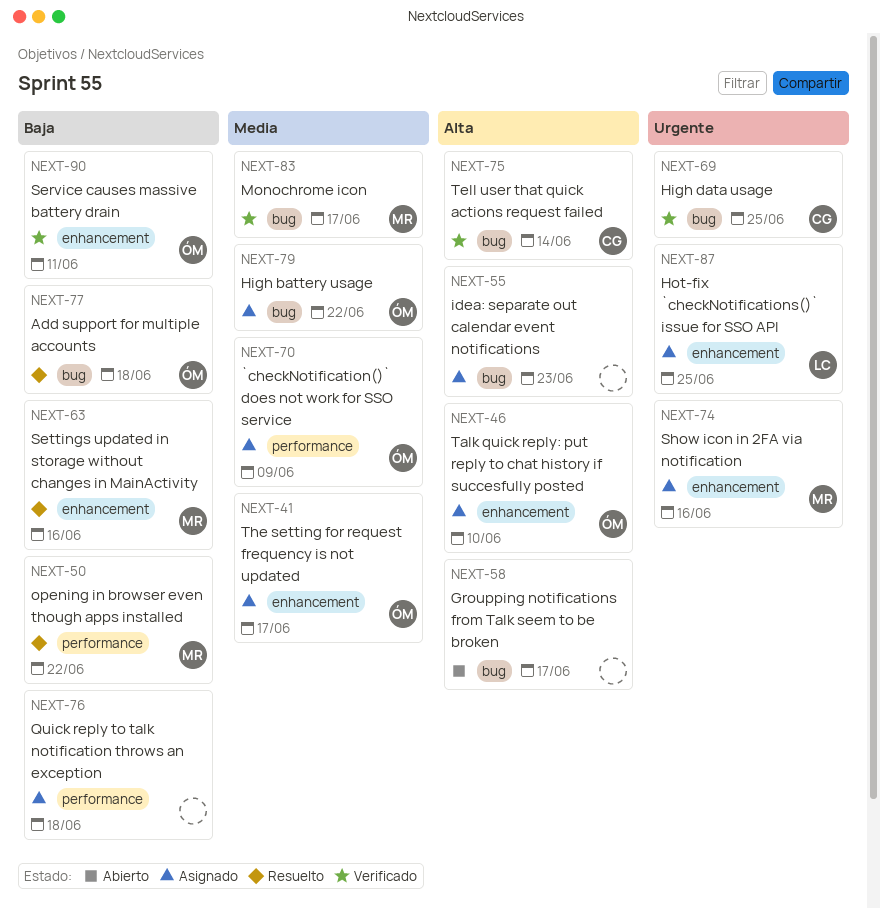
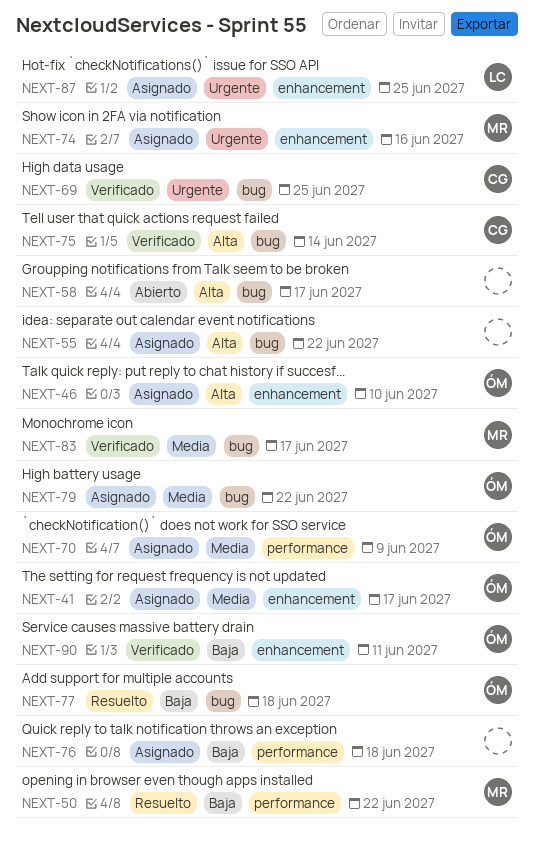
NEXT-55, due: Jun 23 -> Jun 22
NEXT-63: present -> none

